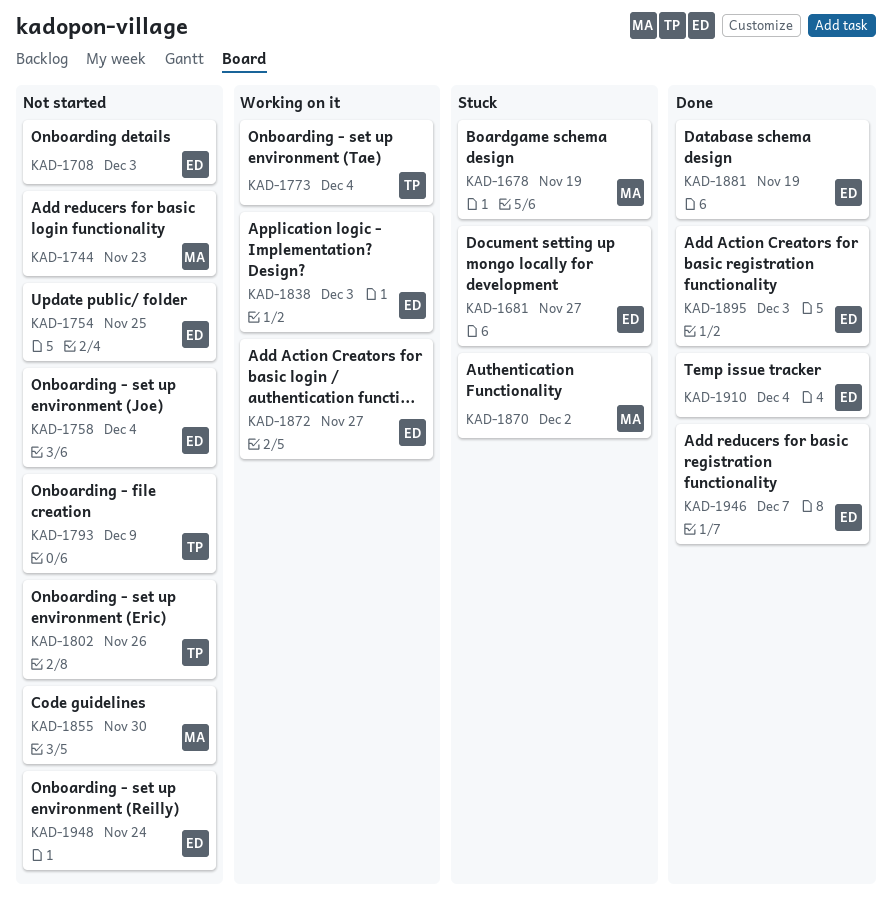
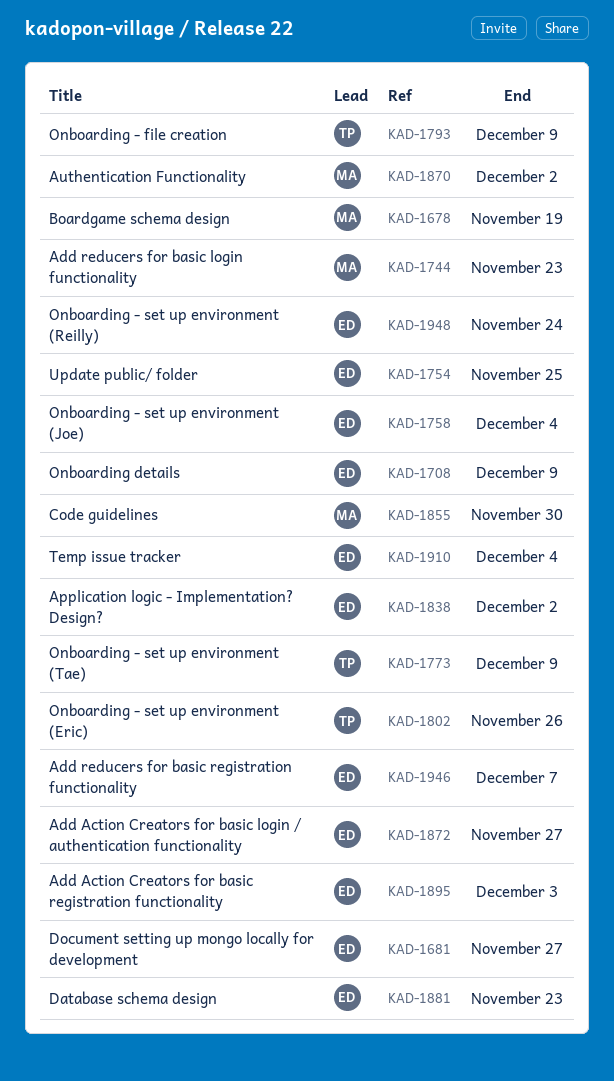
KAD-1708, due: Dec 3 -> Dec 9
KAD-1773, due: Dec 4 -> Dec 9
KAD-1838, due: Dec 3 -> Dec 2
KAD-1881, due: Nov 19 -> Nov 23

